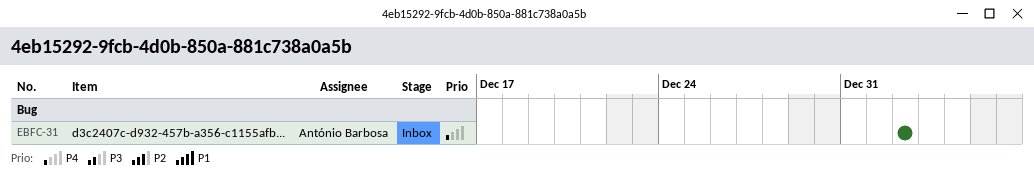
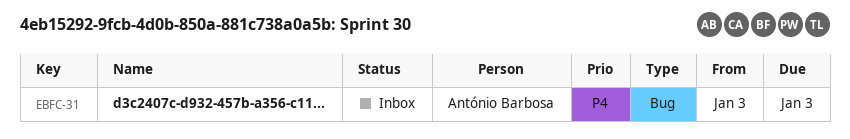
EBFC-31, start: Jan 2 -> Jan 3
EBFC-31, due: Jan 2 -> Jan 3

